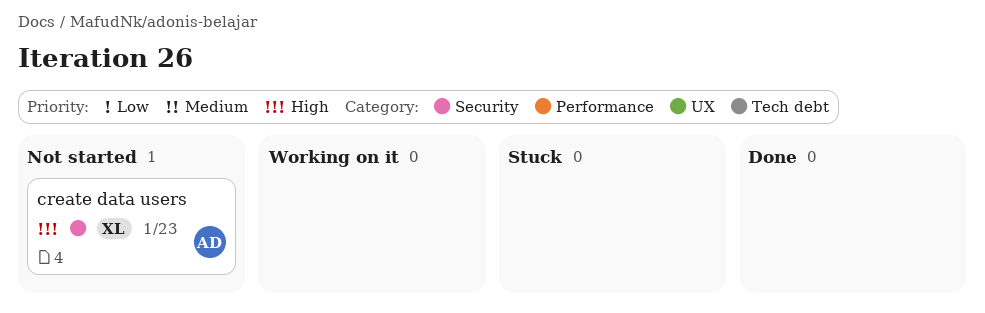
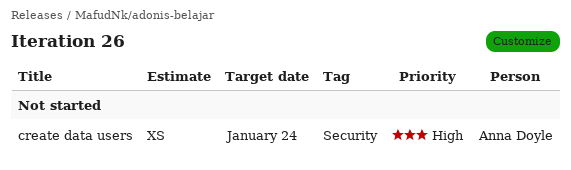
create data users, estimate: XL -> XS
create data users, due: Jan 23 -> Jan 24

